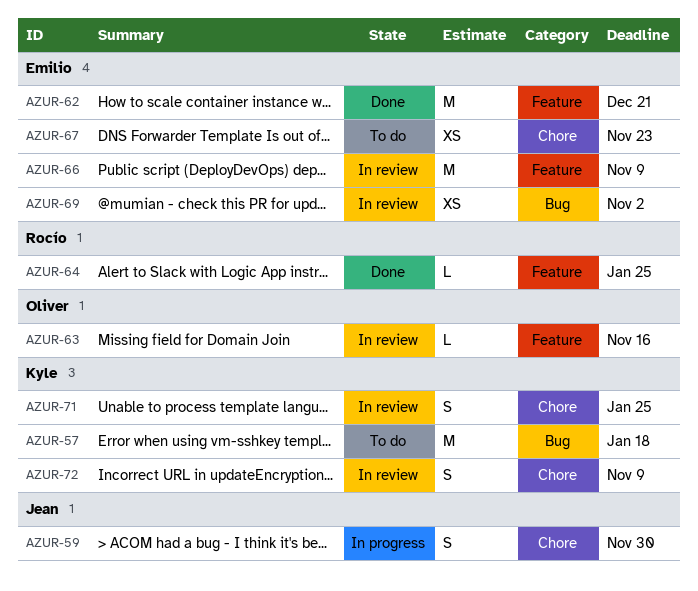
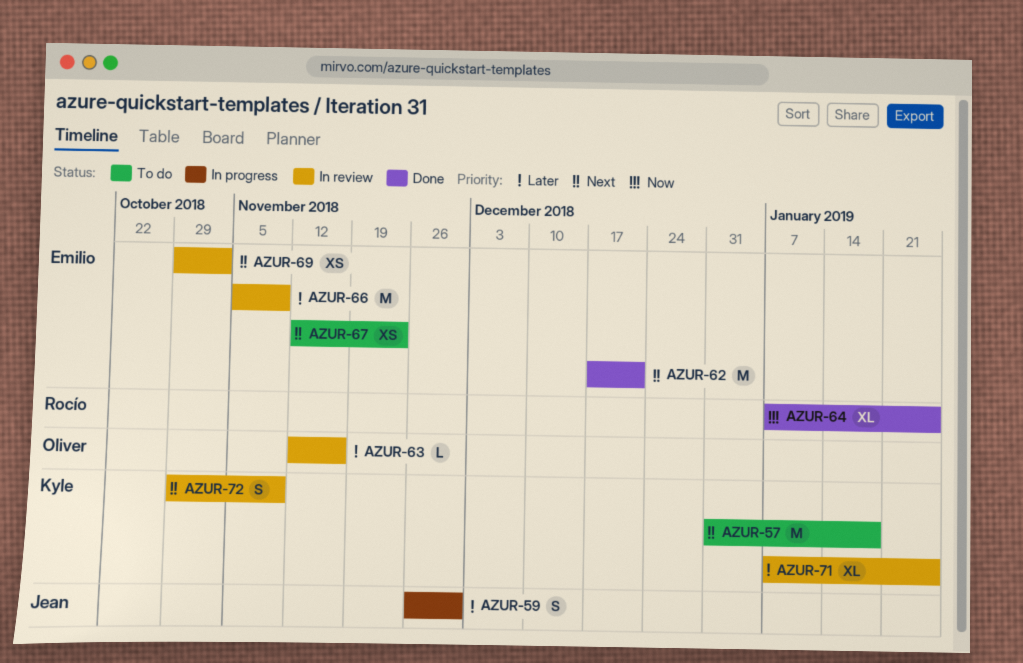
AZUR-64, estimate: L -> XL
AZUR-71, estimate: S -> XL

